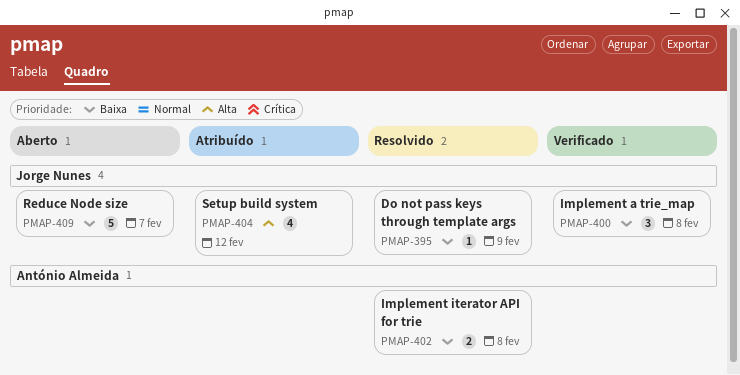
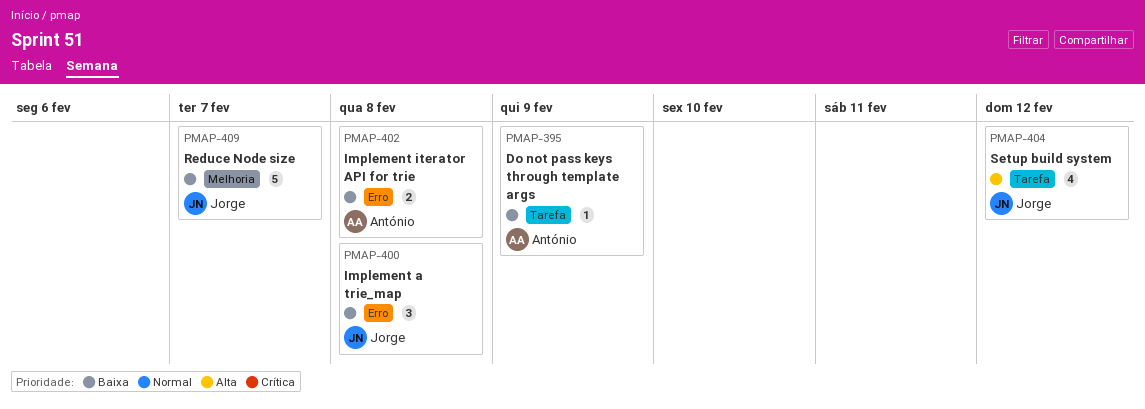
PMAP-395, owner: Jorge Nunes -> António Almeida

